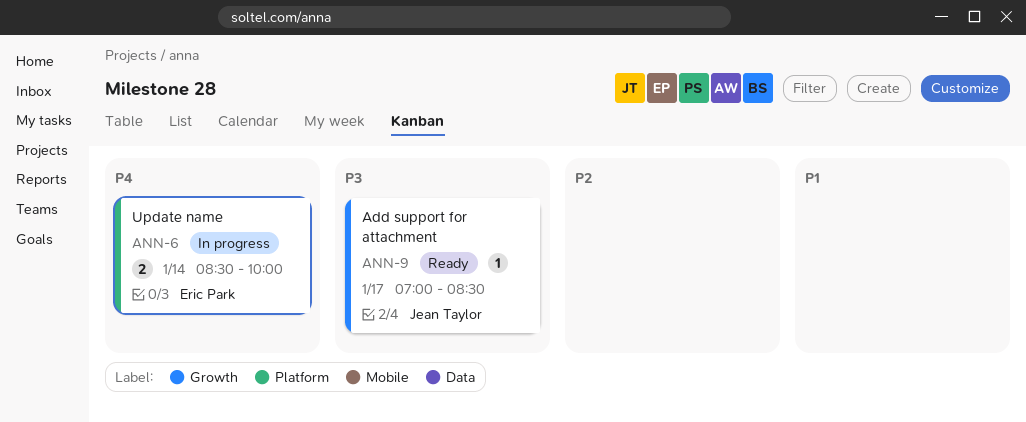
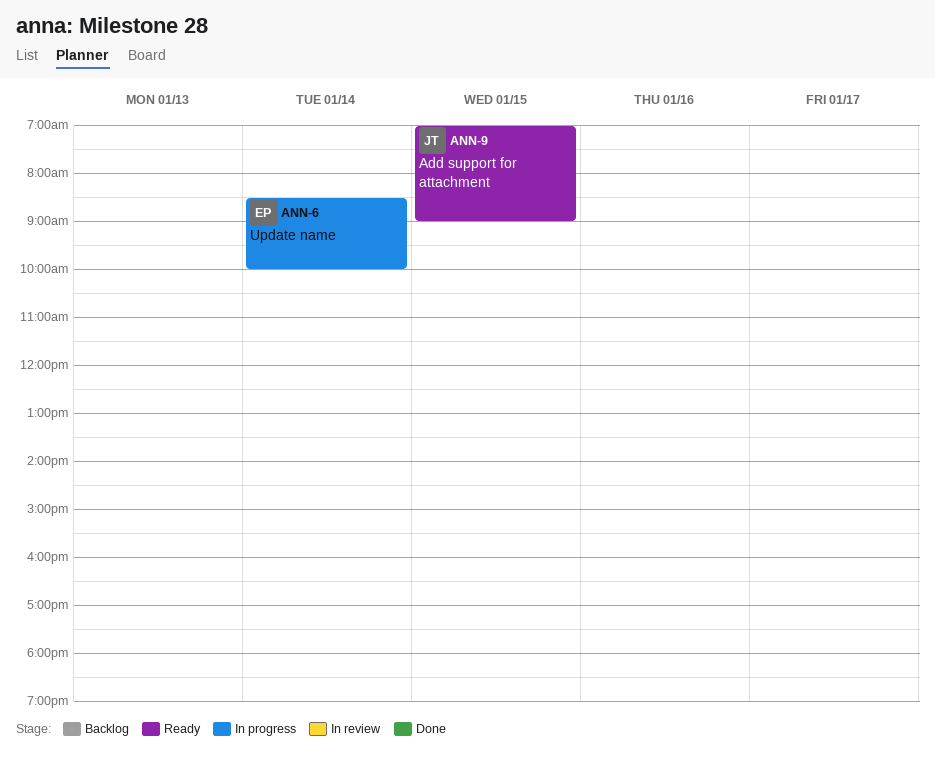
ANN-9, day: Jan 17 -> Jan 15
ANN-9, ends: 08:30 -> 09:00

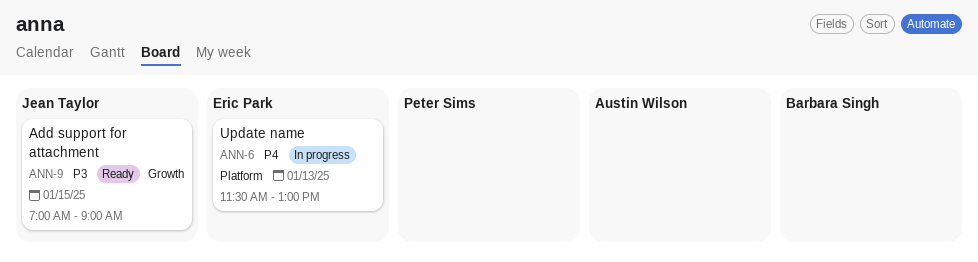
ANN-6, day: Jan 14 -> Jan 13
ANN-6, begins: 08:30 -> 11:30
ANN-6, ends: 10:00 -> 13:00

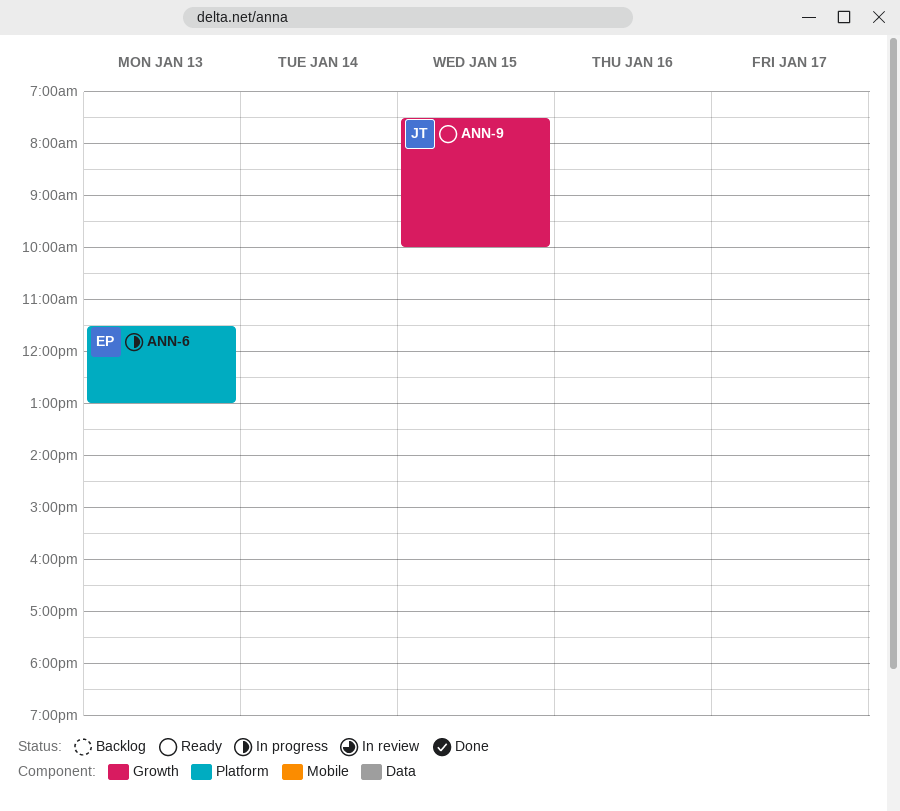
ANN-9, begins: 07:00 -> 07:30
ANN-9, ends: 09:00 -> 10:00

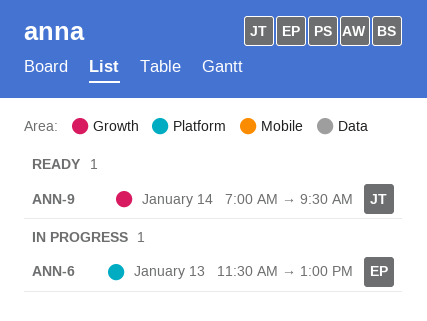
ANN-9, day: Jan 15 -> Jan 14
ANN-9, begins: 07:30 -> 07:00
ANN-9, ends: 10:00 -> 09:30

